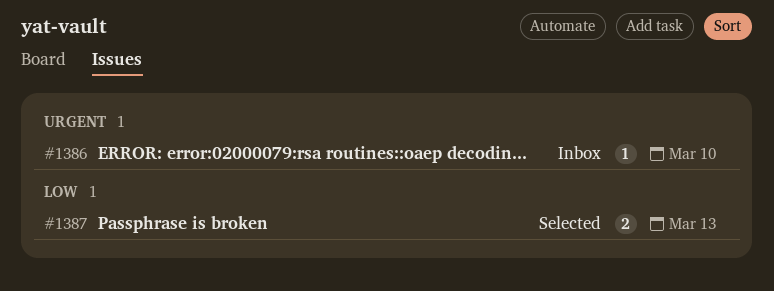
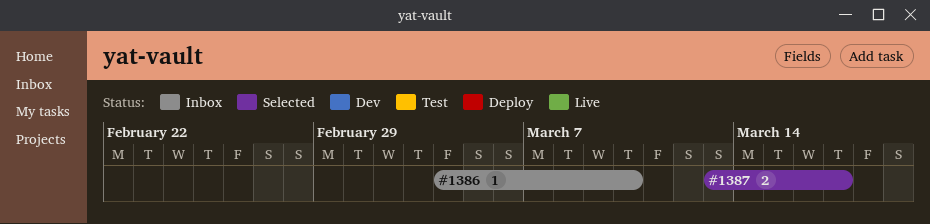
#1387, due: Mar 13 -> Mar 17

